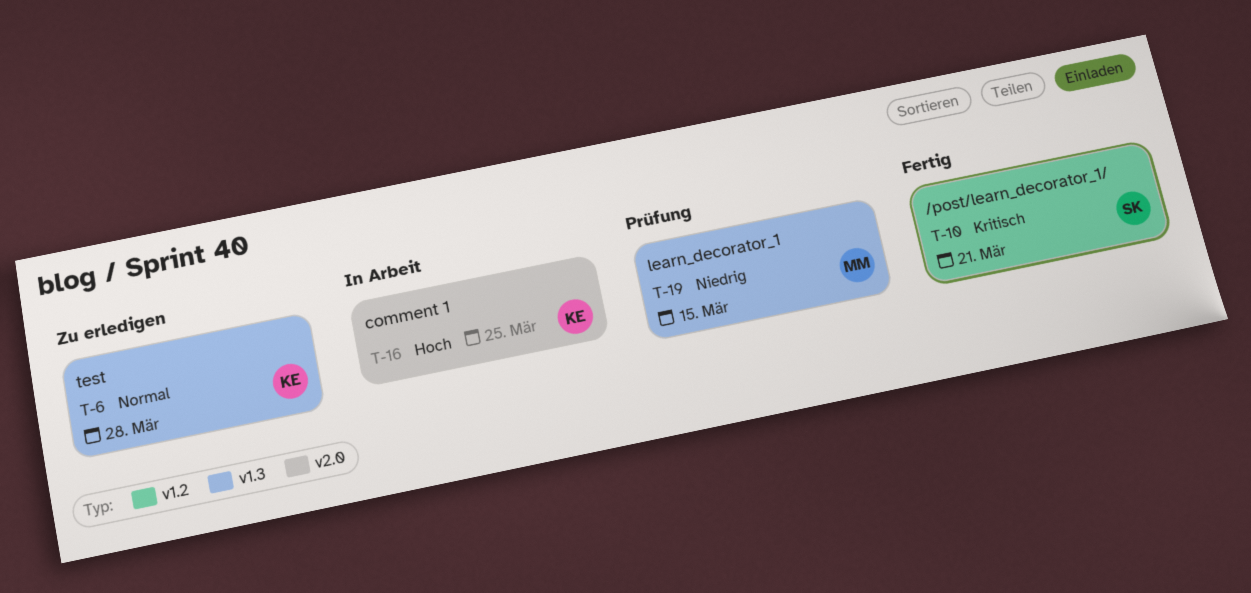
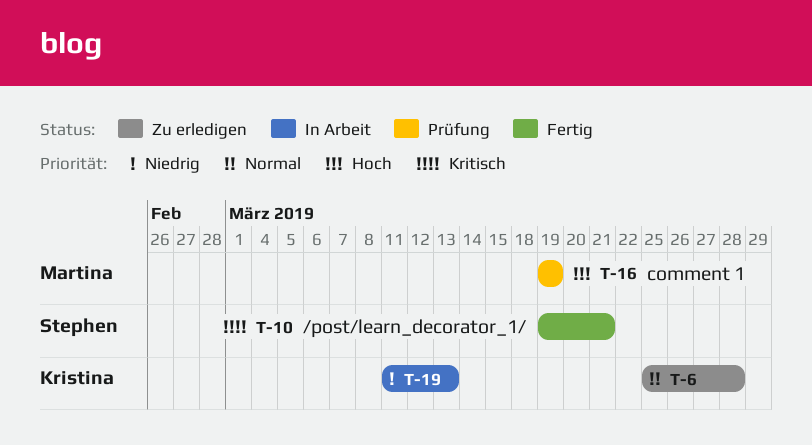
T-16, status: In Arbeit -> Prüfung
T-16, owner: Kristina -> Martina
T-16, due: Mar 25 -> Mar 19
T-19, status: Prüfung -> In Arbeit
T-19, owner: Martina -> Kristina
T-19, due: Mar 15 -> Mar 13

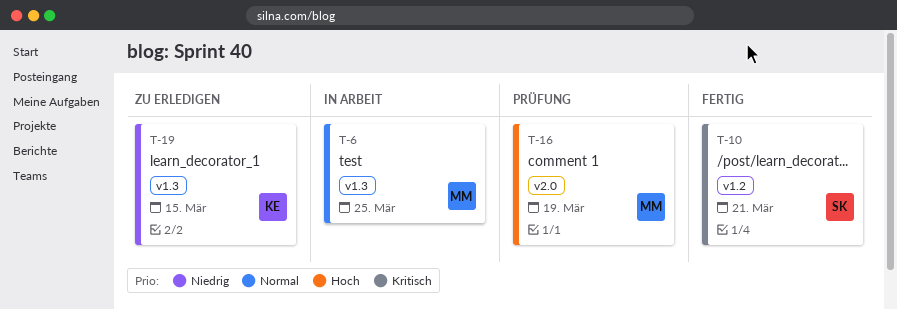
T-6, status: Zu erledigen -> In Arbeit
T-6, owner: Kristina -> Martina
T-6, due: Mar 28 -> Mar 25
T-19, status: In Arbeit -> Zu erledigen
T-19, due: Mar 13 -> Mar 15

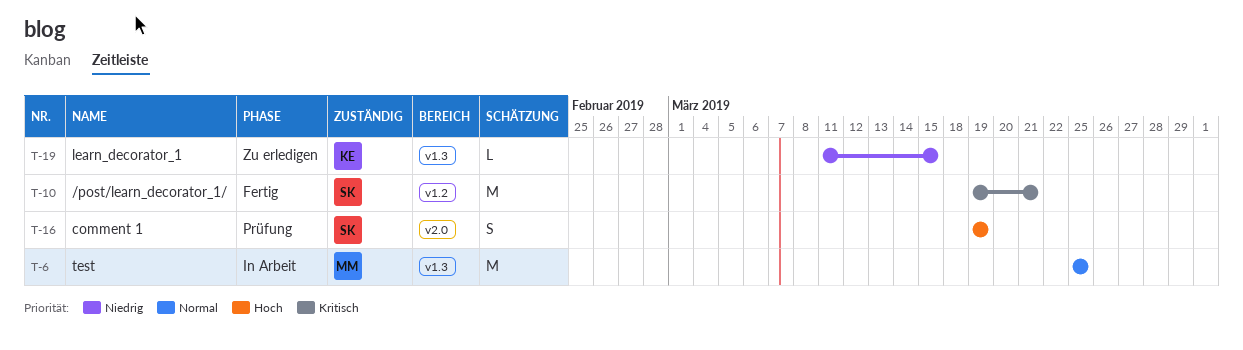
T-16, owner: MM -> SK

